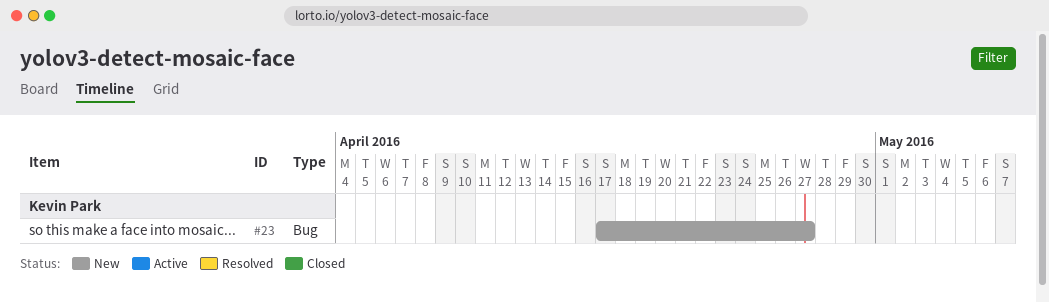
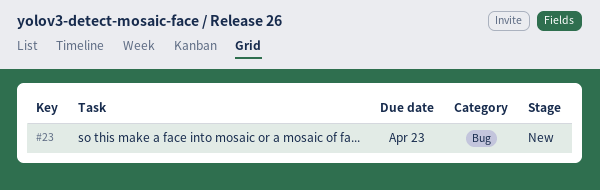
#23, due: Apr 27 -> Apr 23

